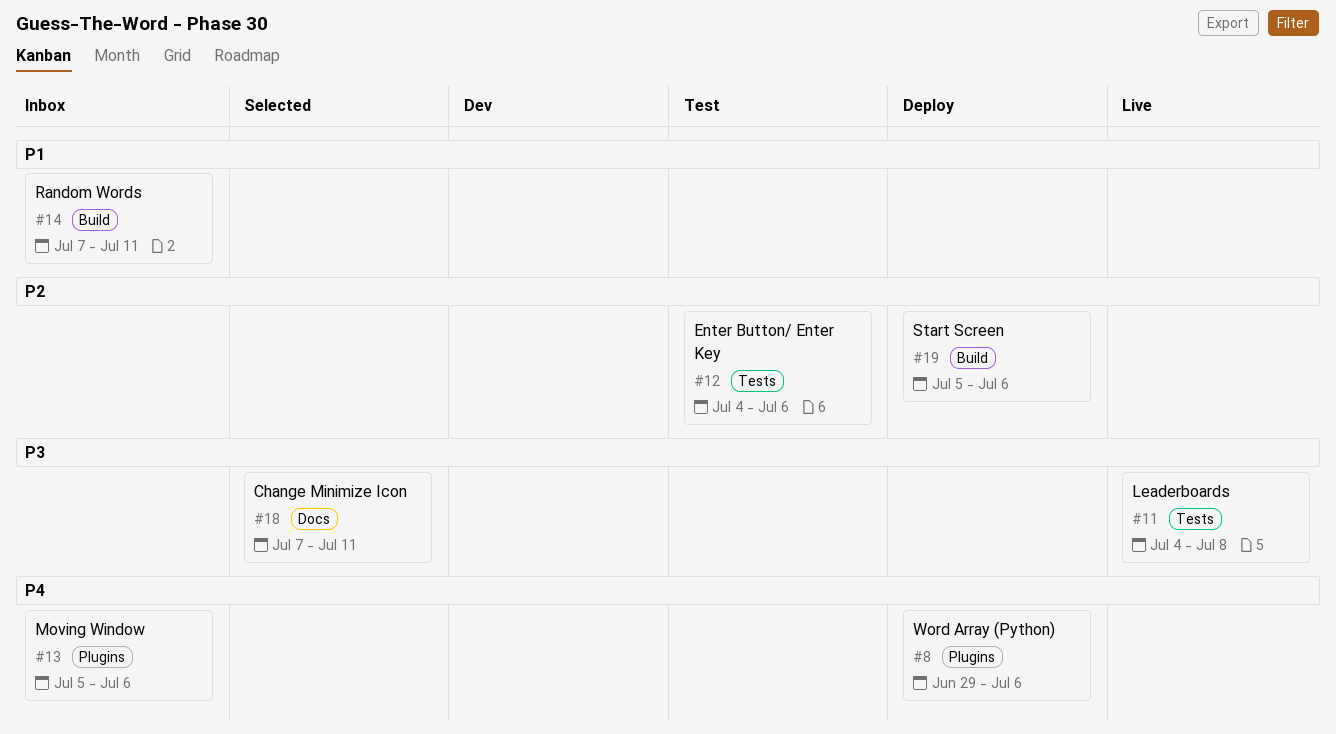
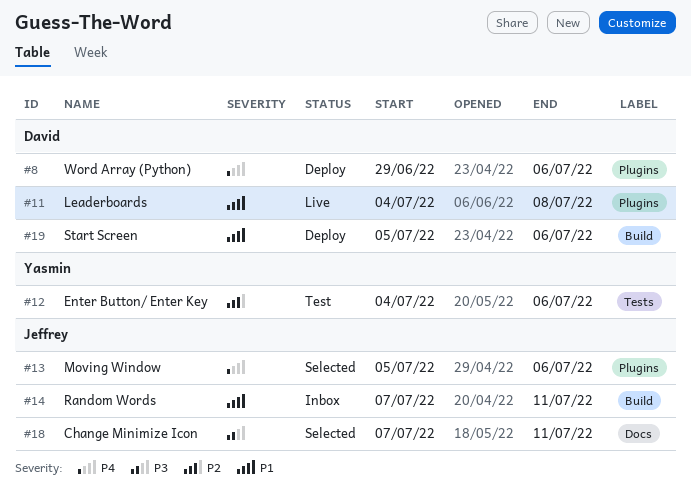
#11, priority: P3 -> P1
#11, label: Tests -> Plugins
#13, status: Inbox -> Selected
#19, priority: P2 -> P1

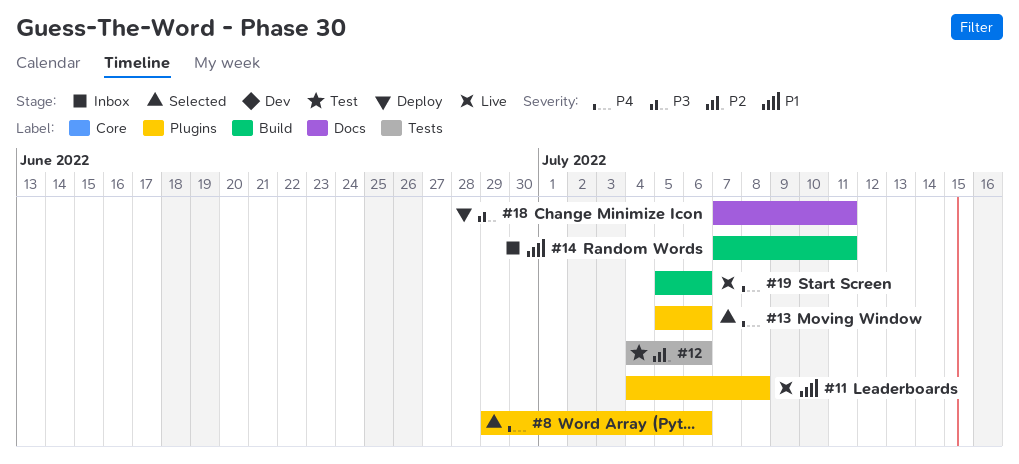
#8, status: Deploy -> Selected
#18, status: Selected -> Deploy
#19, status: Deploy -> Live
#19, priority: P1 -> P4

